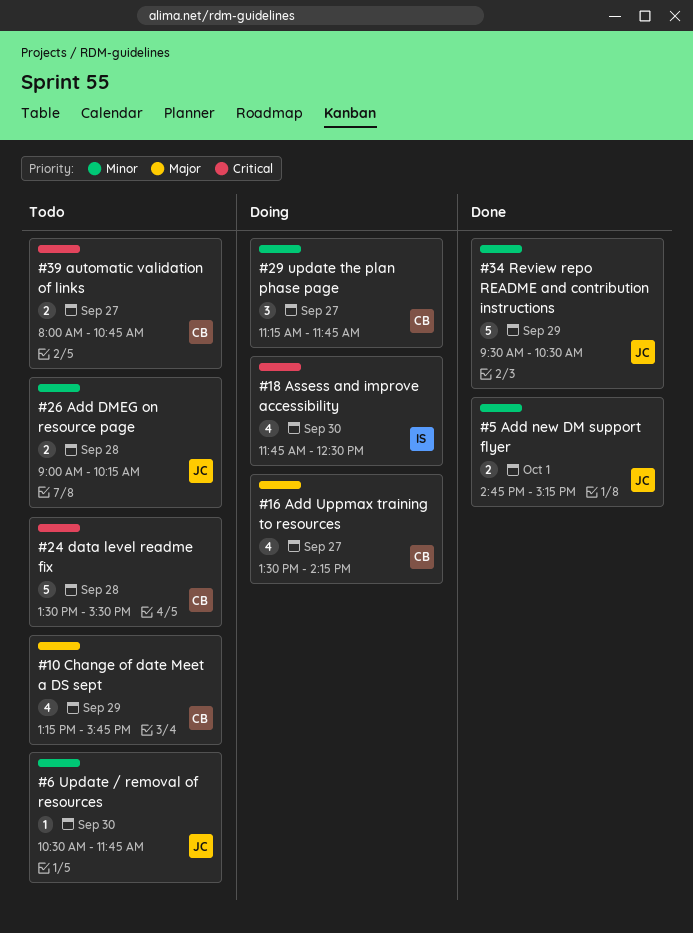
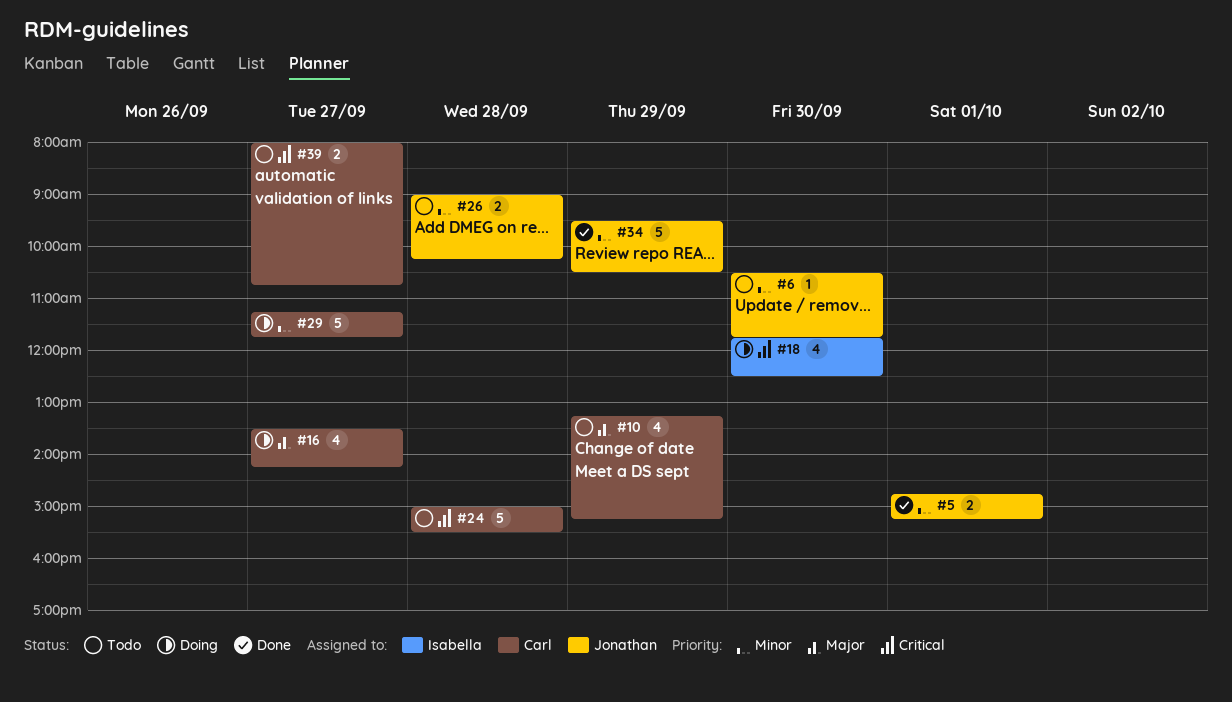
#10, ends: 15:45 -> 15:15
#24, begins: 13:30 -> 15:00
#29, estimate: 3 -> 5

